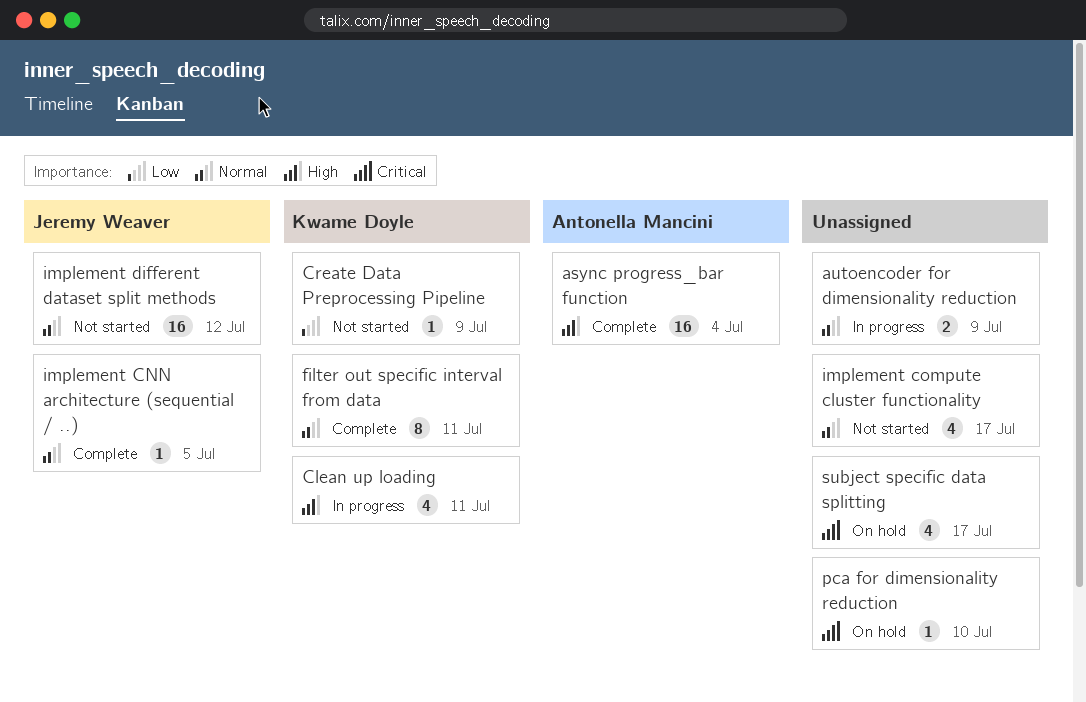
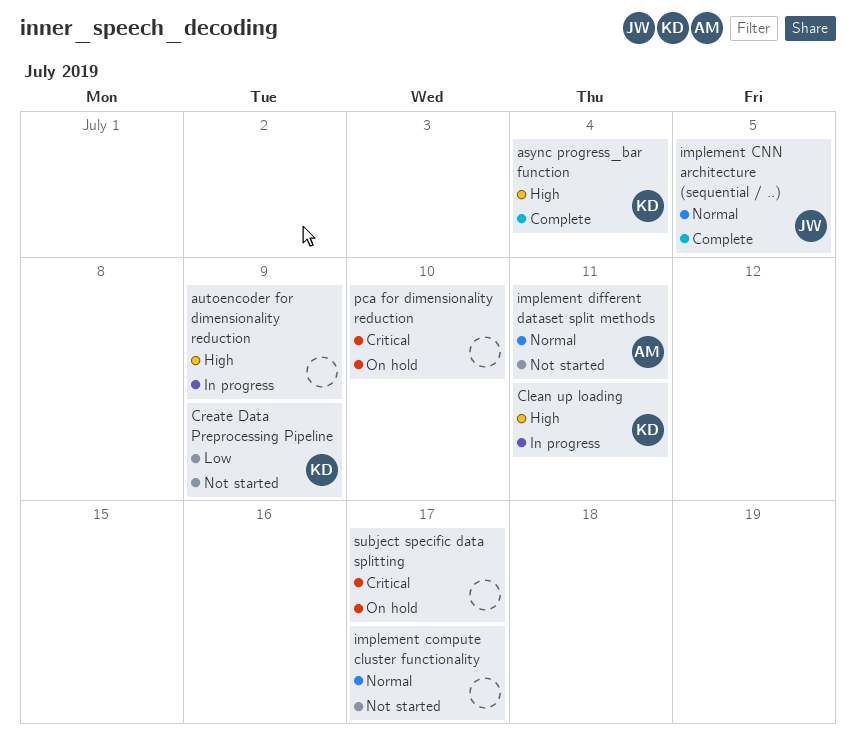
async progress_bar function, owner: Antonella Mancini -> Kwame Doyle
autoencoder for dimensionality reduction, priority: Normal -> High
filter out specific interval from data: present -> none
implement different dataset split methods, owner: Jeremy Weaver -> Antonella Mancini
implement different dataset split methods, due: Jul 12 -> Jul 11

